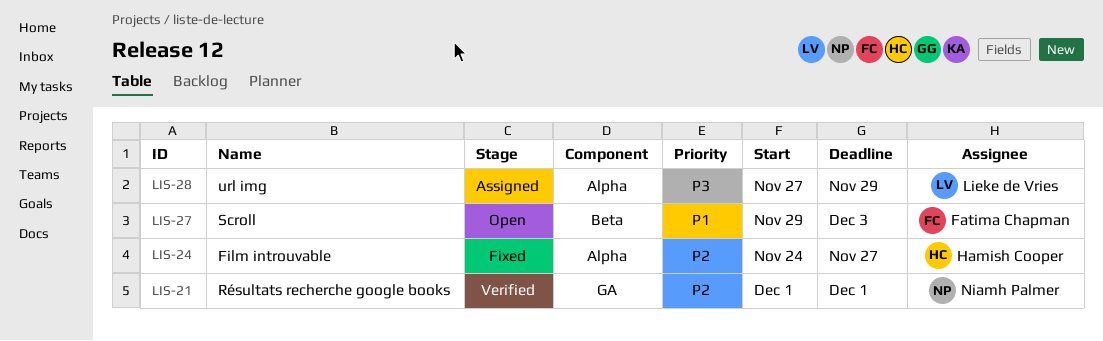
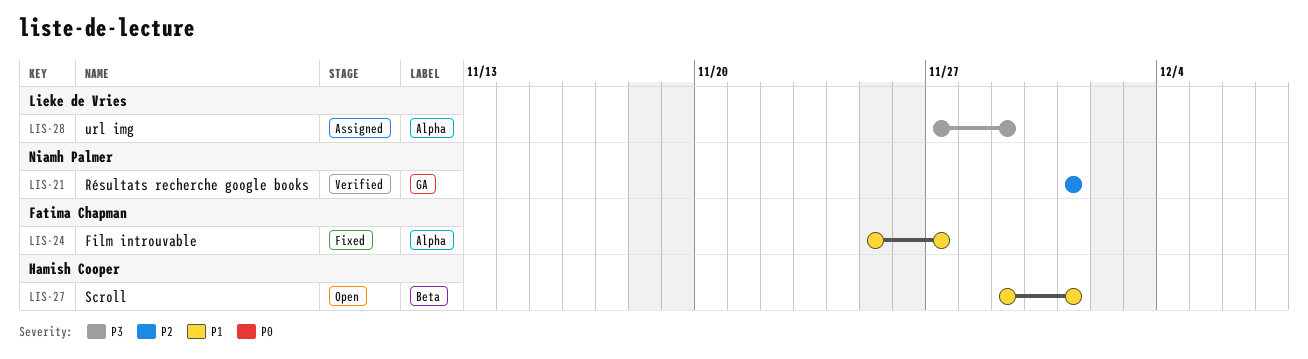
LIS-24, owner: Hamish Cooper -> Fatima Chapman
LIS-24, priority: P2 -> P1
LIS-24, start: Nov 24 -> Nov 25
LIS-27, owner: Fatima Chapman -> Hamish Cooper
LIS-27, due: Dec 3 -> Dec 1

